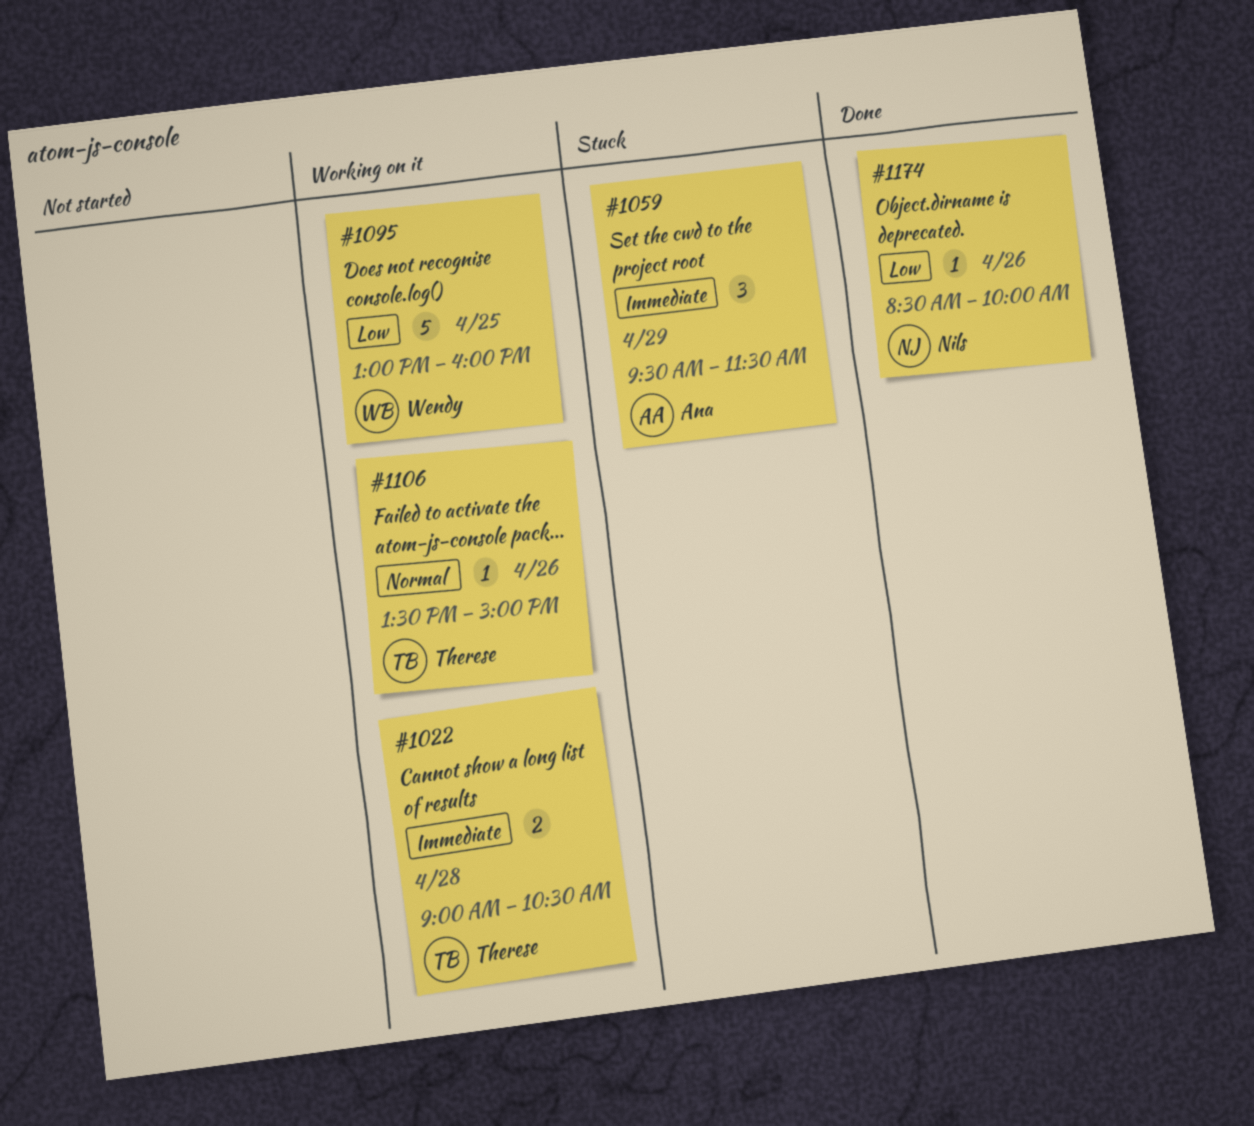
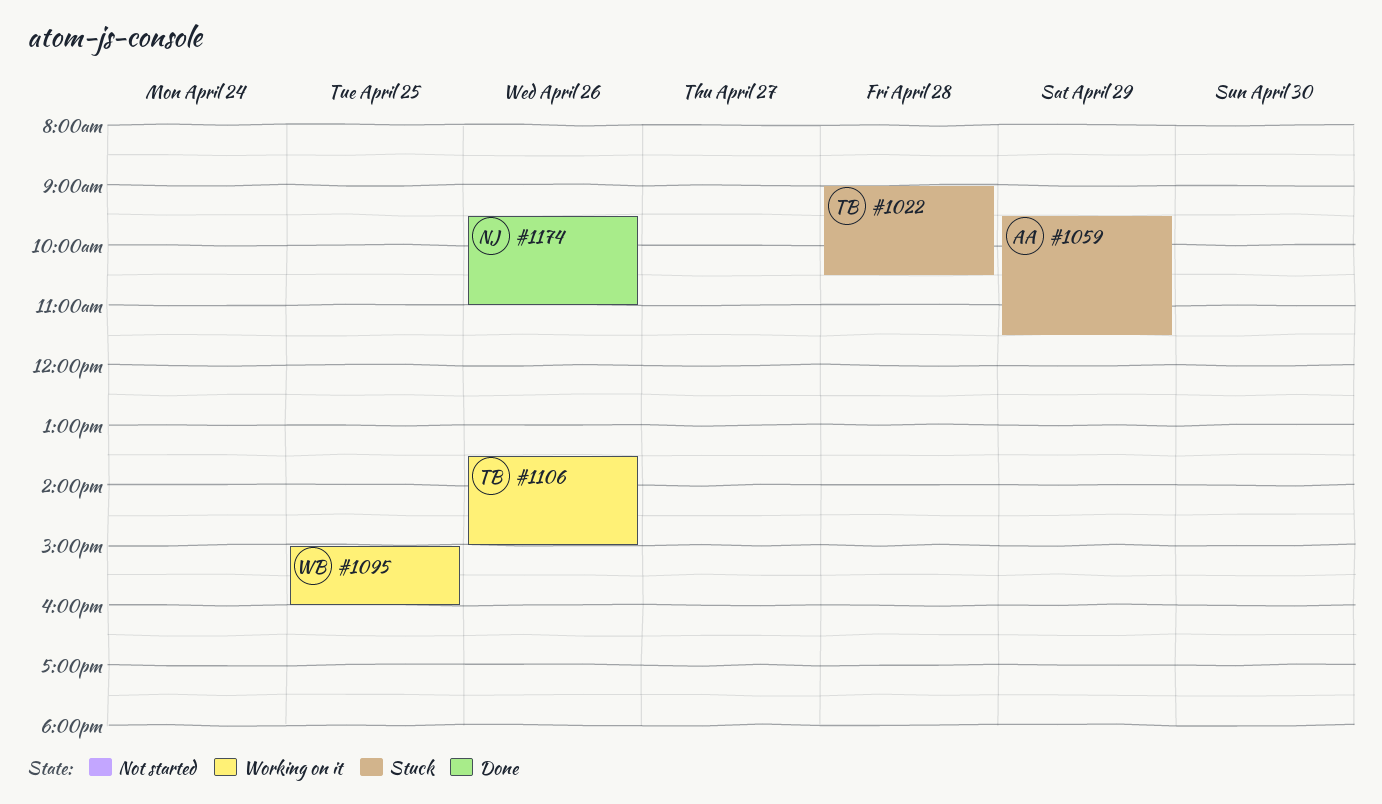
#1022, status: Working on it -> Stuck
#1095, begins: 13:00 -> 15:00
#1174, begins: 08:30 -> 09:30
#1174, ends: 10:00 -> 11:00

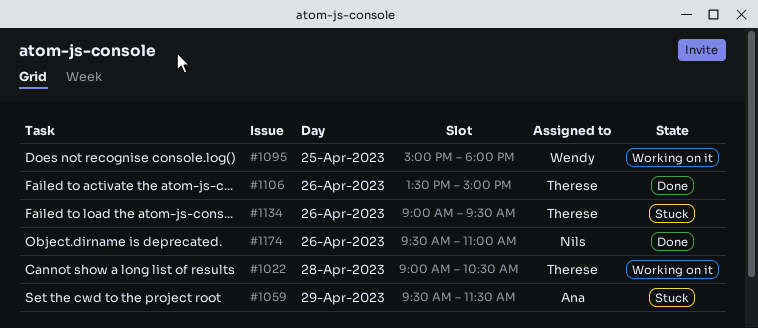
#1022, status: Stuck -> Working on it
#1095, ends: 16:00 -> 18:00
#1106, status: Working on it -> Done
#1134: none -> present

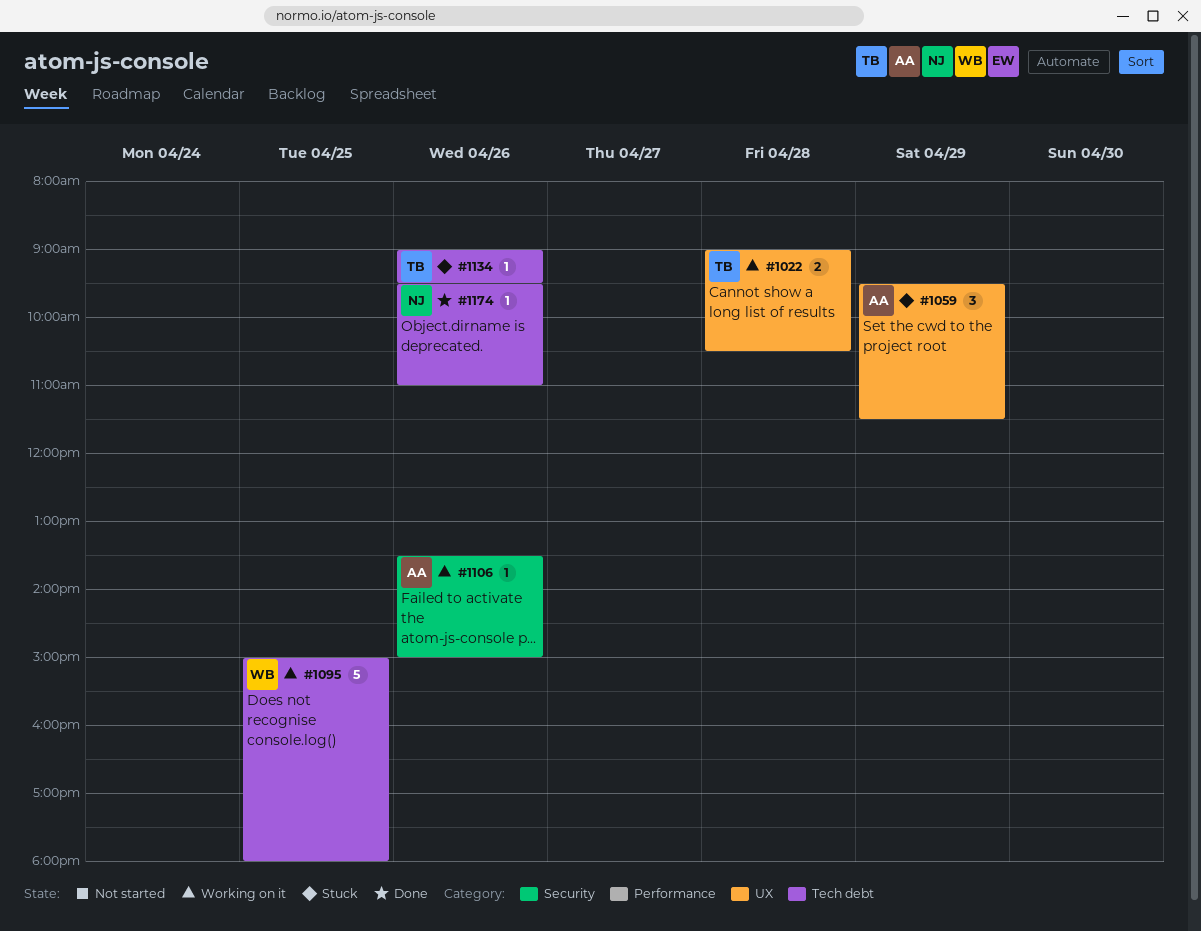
#1106, status: Done -> Working on it
#1106, owner: Therese -> Ana

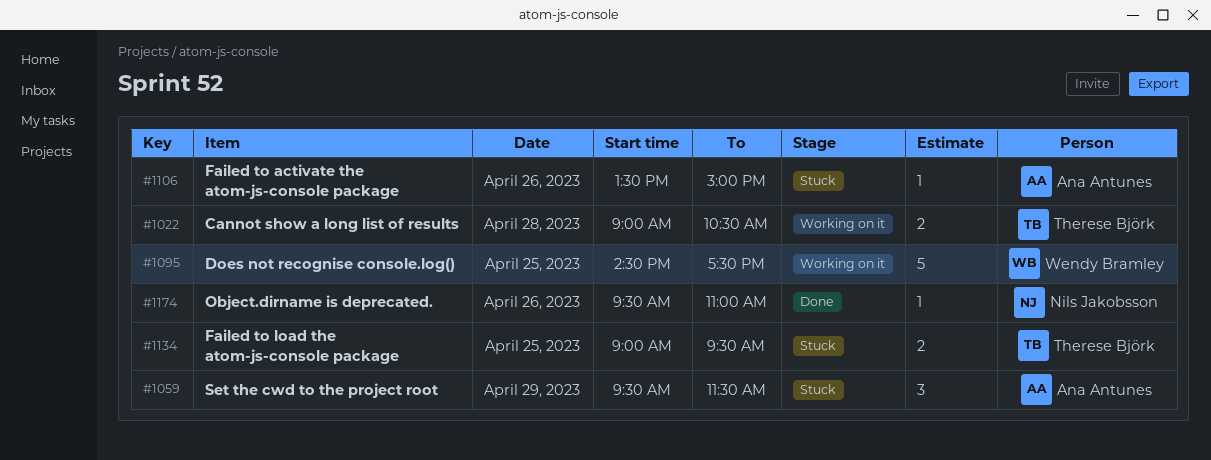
#1095, begins: 15:00 -> 14:30
#1095, ends: 18:00 -> 17:30
#1106, status: Working on it -> Stuck
#1134, estimate: 1 -> 2
#1134, day: Apr 26 -> Apr 25

